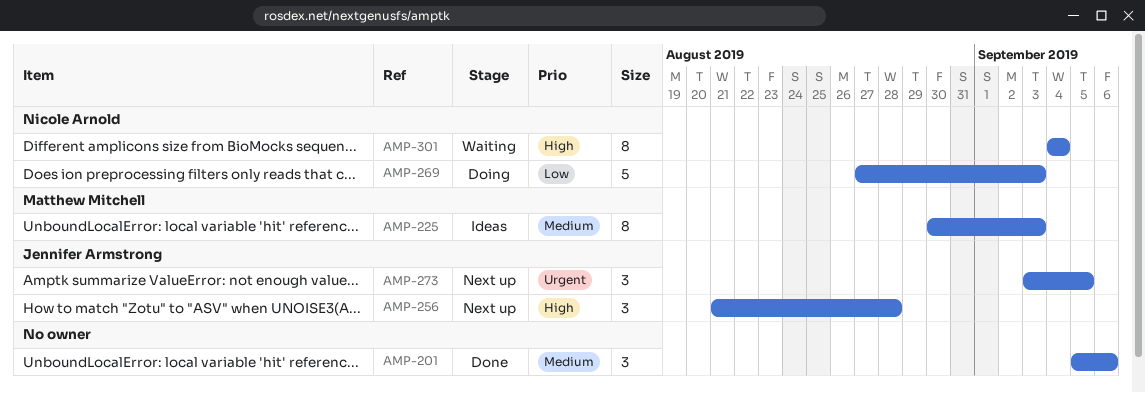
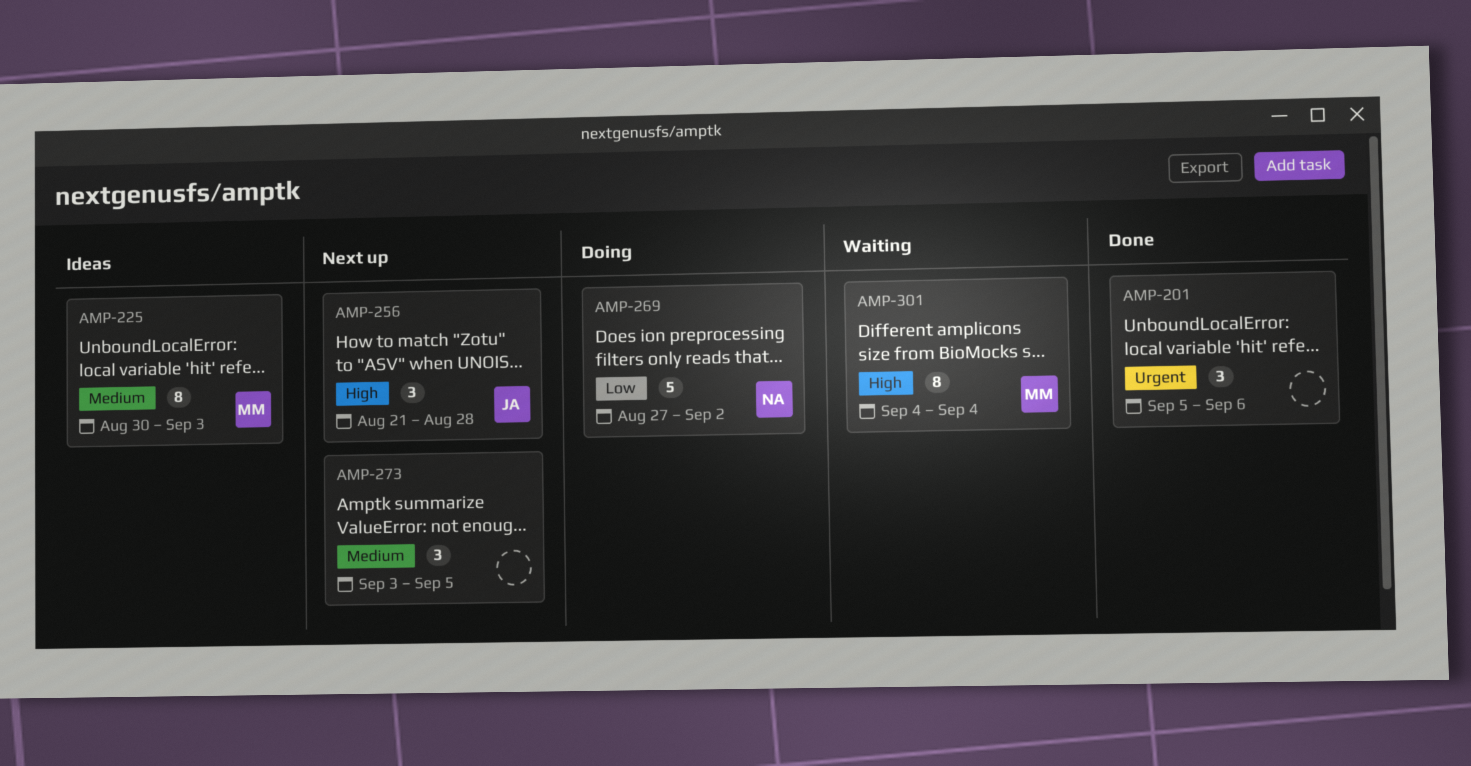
AMP-201, priority: Medium -> Urgent
AMP-269, due: Sep 3 -> Sep 2
AMP-273, owner: Jennifer Armstrong -> none
AMP-273, priority: Urgent -> Medium
AMP-301, owner: Nicole Arnold -> Matthew Mitchell

